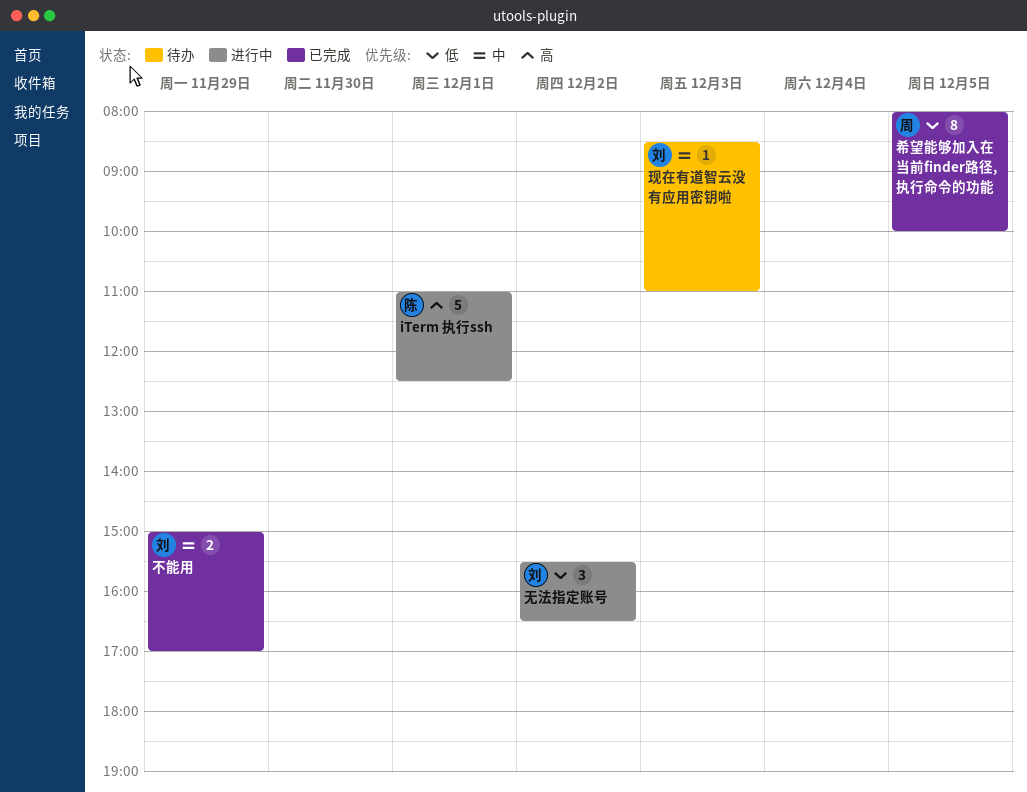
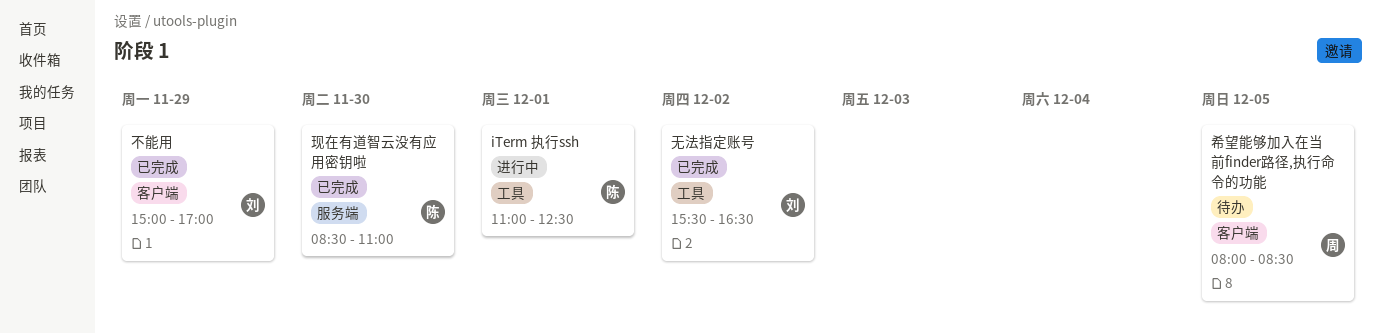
希望能够加入在当前finder路径,执行命令的功能, status: 已完成 -> 待办
希望能够加入在当前finder路径,执行命令的功能, ends: 10:00 -> 08:30
无法指定账号, status: 进行中 -> 已完成
现在有道智云没有应用密钥啦, status: 待办 -> 已完成
现在有道智云没有应用密钥啦, owner: 刘 -> 陈
现在有道智云没有应用密钥啦, day: Dec 3 -> Nov 30

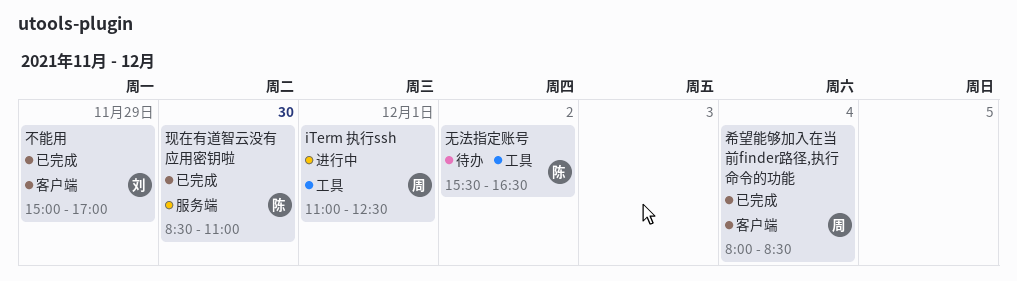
iTerm 执行ssh, owner: 陈 -> 周
希望能够加入在当前finder路径,执行命令的功能, status: 待办 -> 已完成
希望能够加入在当前finder路径,执行命令的功能, day: Dec 5 -> Dec 4
无法指定账号, status: 已完成 -> 待办
无法指定账号, owner: 刘 -> 陈

